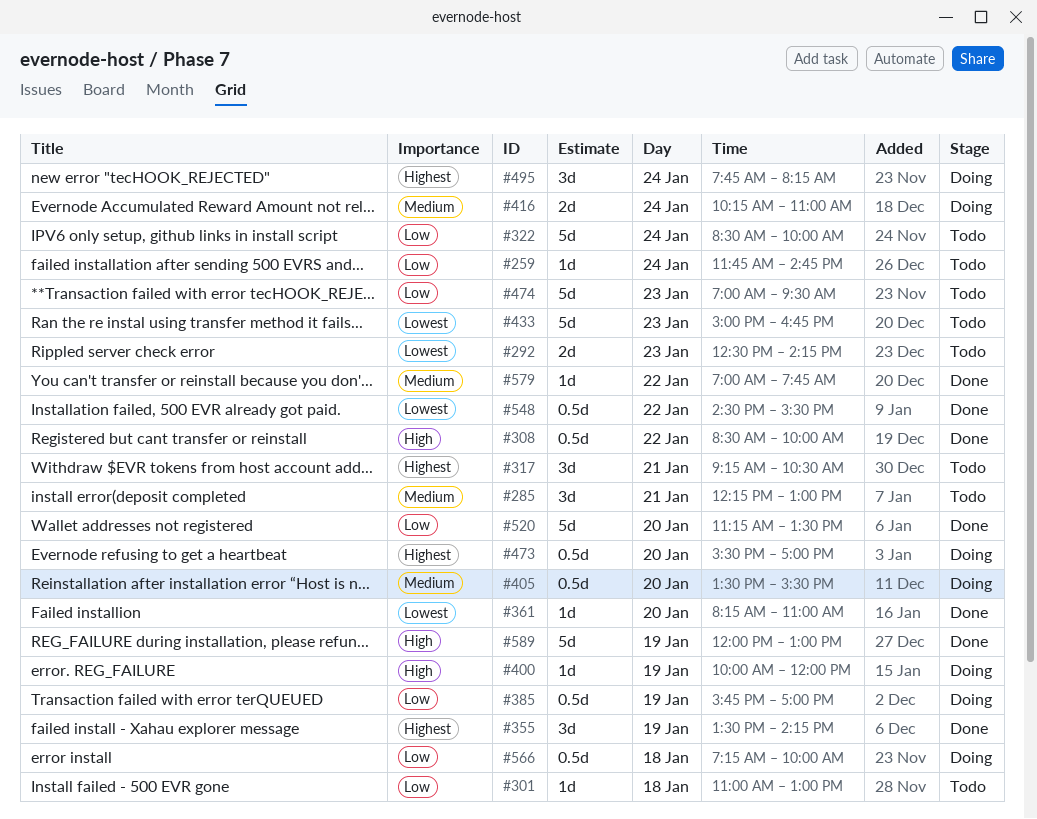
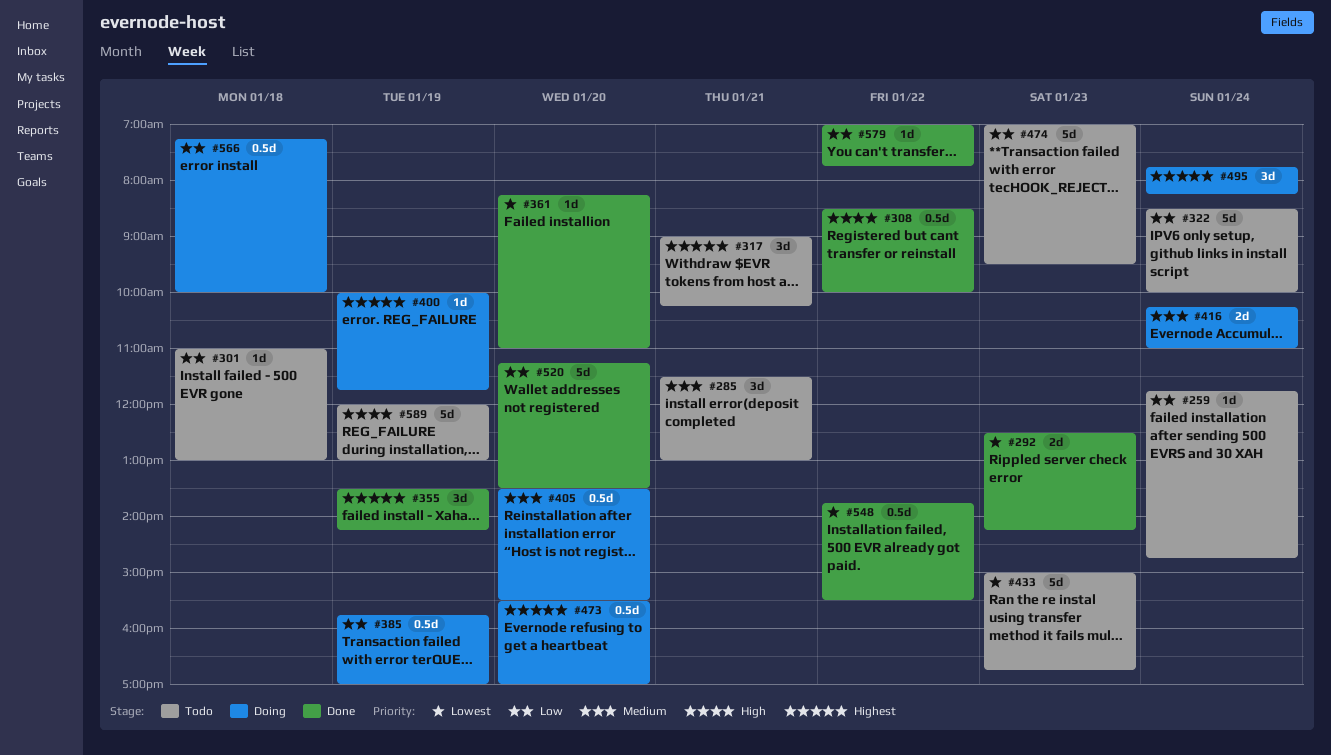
#285, begins: 12:15 -> 11:30
#292, status: Todo -> Done
#317, begins: 09:15 -> 09:00
#317, ends: 10:30 -> 10:15
#400, priority: High -> Highest
#400, ends: 12:00 -> 11:45
#548, begins: 14:30 -> 13:45
#579, priority: Medium -> Low
#589, status: Done -> Todo

